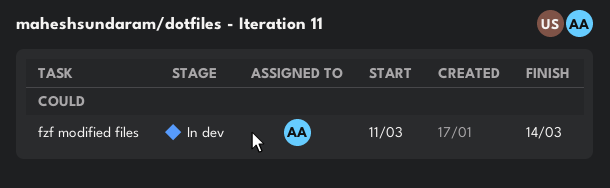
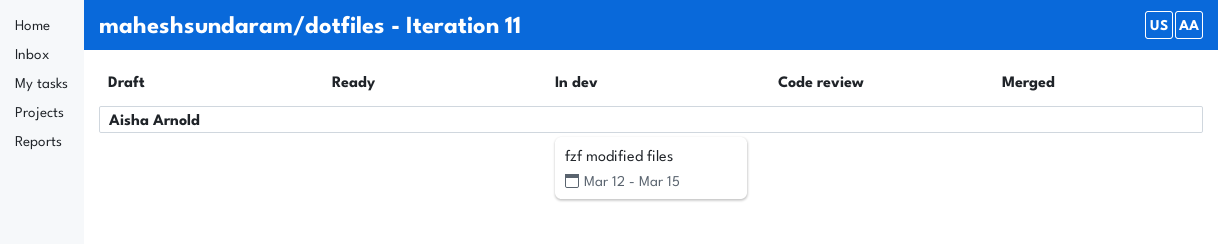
fzf modified files, start: Mar 11 -> Mar 12
fzf modified files, due: Mar 14 -> Mar 15

